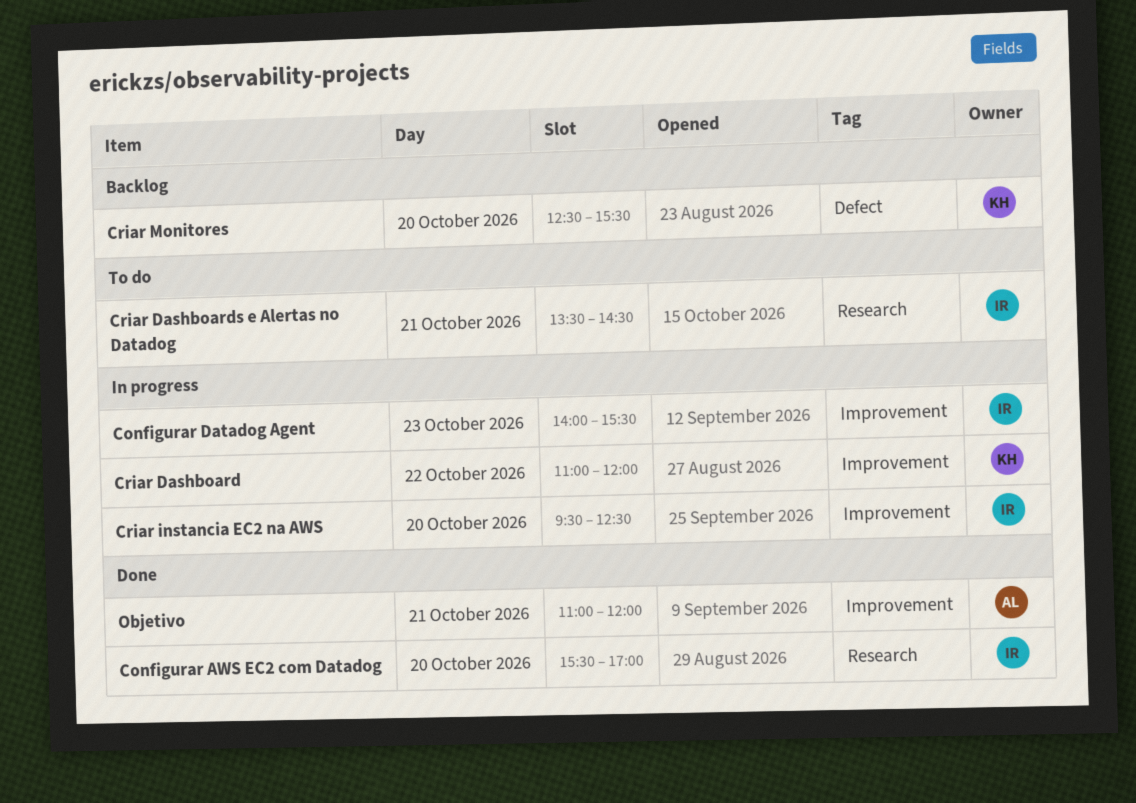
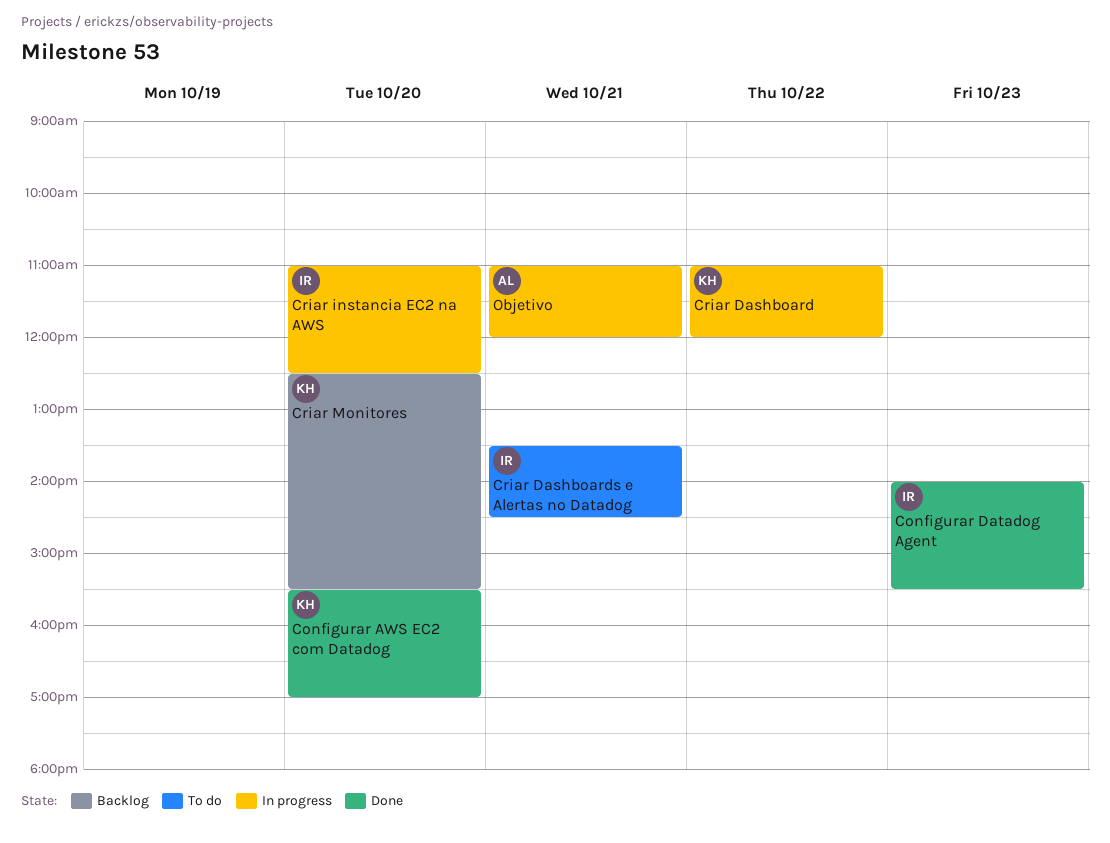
Configurar AWS EC2 com Datadog, owner: IR -> KH
Configurar Datadog Agent, status: In progress -> Done
Criar instancia EC2 na AWS, begins: 09:30 -> 11:00
Objetivo, status: Done -> In progress

